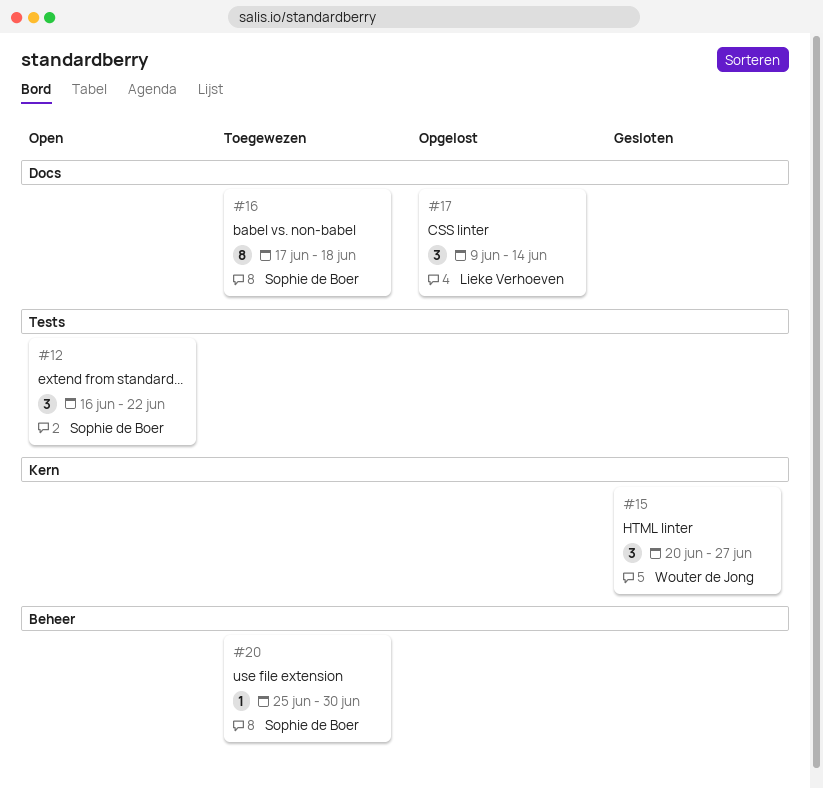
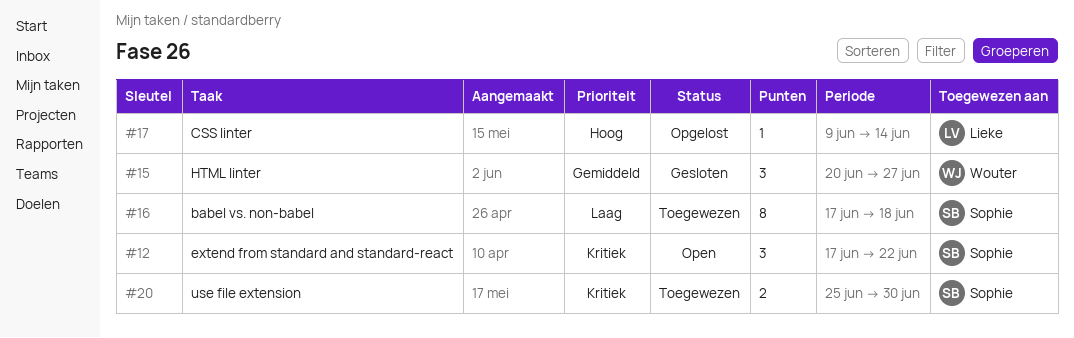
#12, start: Jun 16 -> Jun 17
#17, estimate: 3 -> 1
#20, estimate: 1 -> 2

